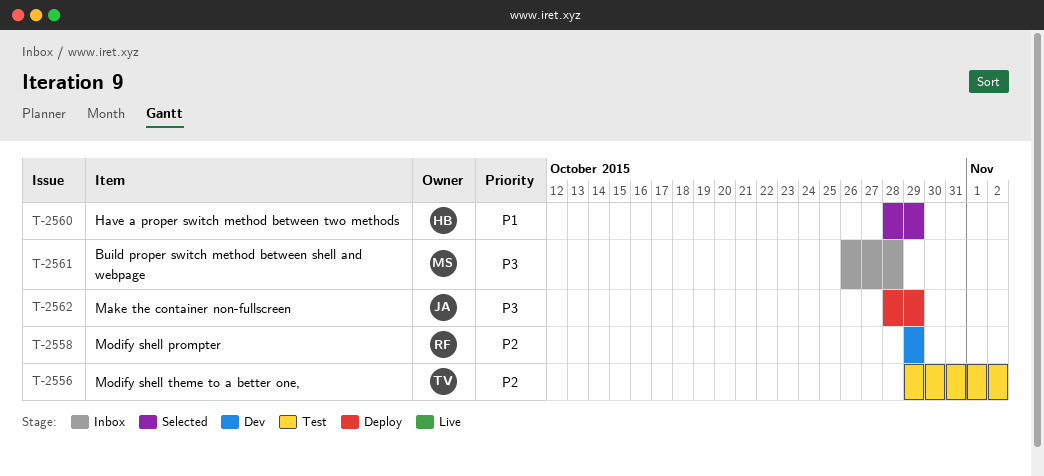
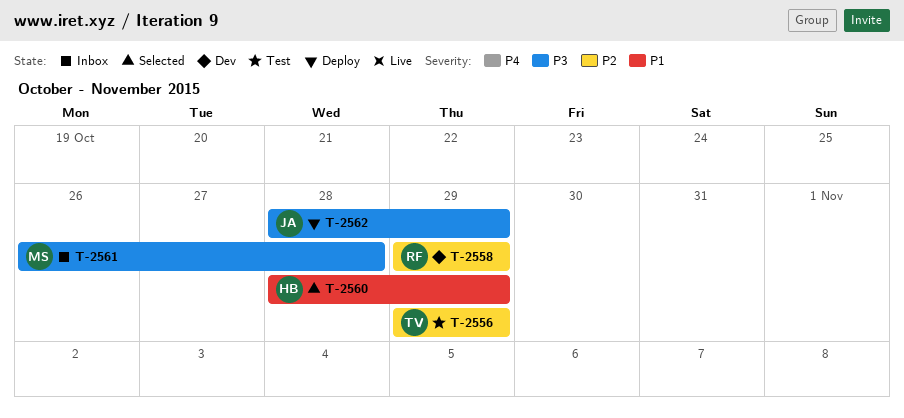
T-2556, due: Nov 2 -> Oct 29

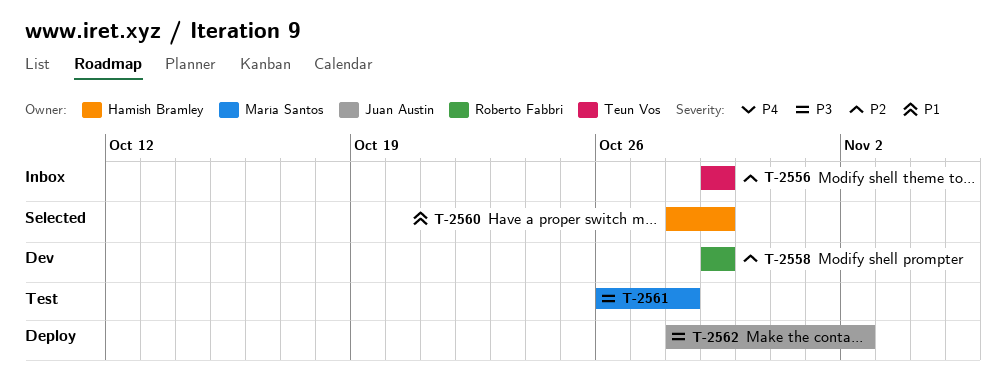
T-2556, status: Test -> Inbox
T-2561, status: Inbox -> Test
T-2562, due: Oct 29 -> Nov 2

